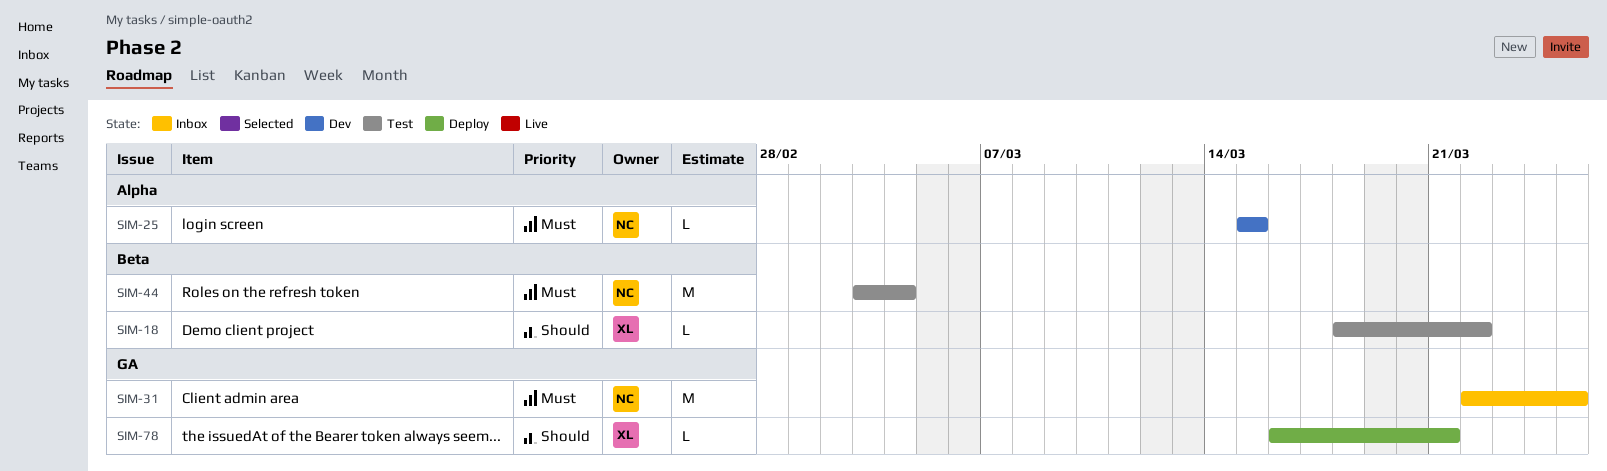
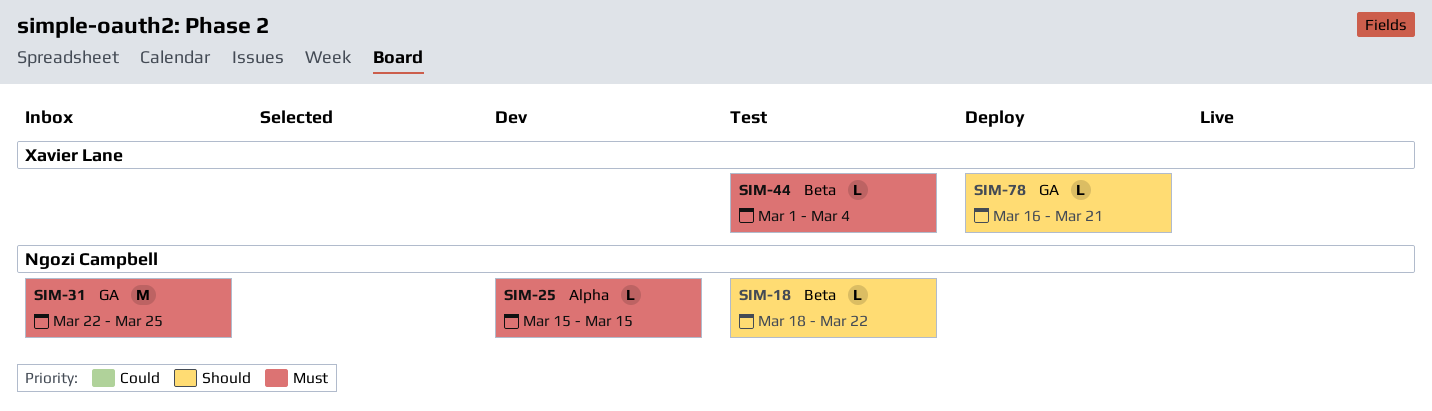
SIM-18, owner: Xavier Lane -> Ngozi Campbell
SIM-44, owner: Ngozi Campbell -> Xavier Lane
SIM-44, estimate: M -> L
SIM-44, start: Mar 3 -> Mar 1

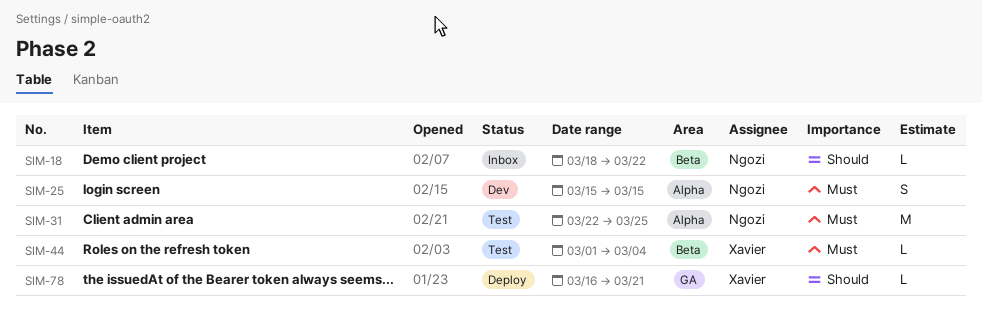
SIM-18, status: Test -> Inbox
SIM-25, estimate: L -> S
SIM-31, status: Inbox -> Test
SIM-31, label: GA -> Alpha

